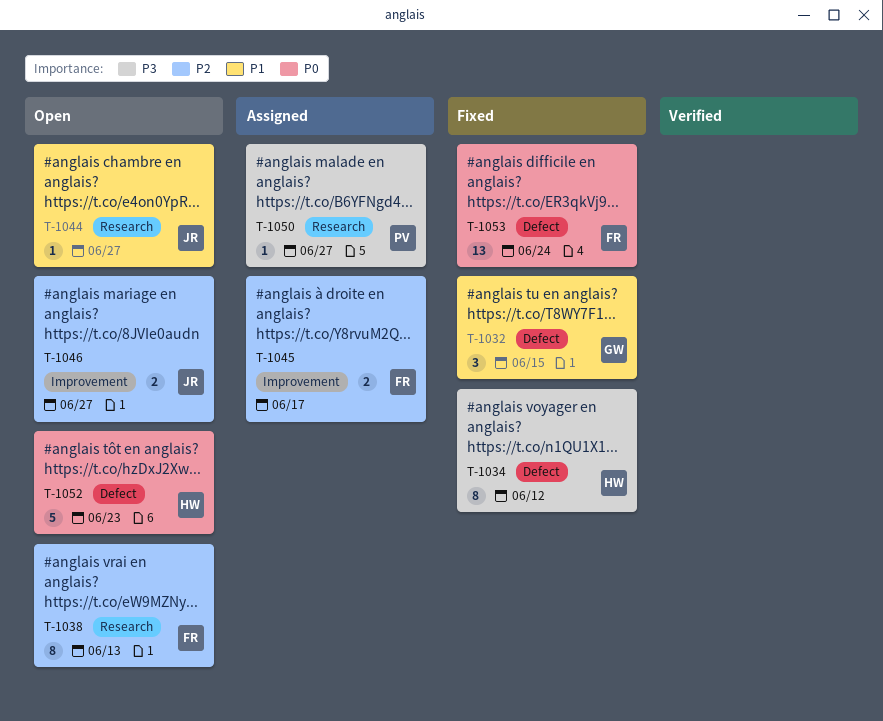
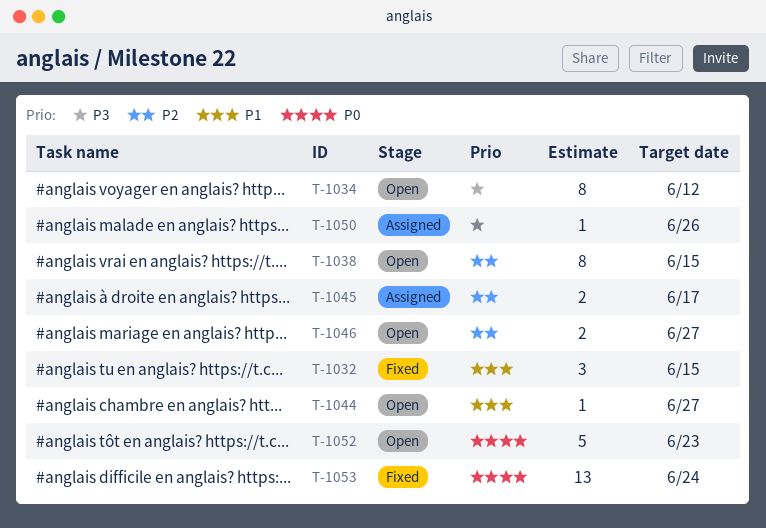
T-1034, status: Fixed -> Open
T-1038, due: Jun 13 -> Jun 15
T-1050, due: Jun 27 -> Jun 26

